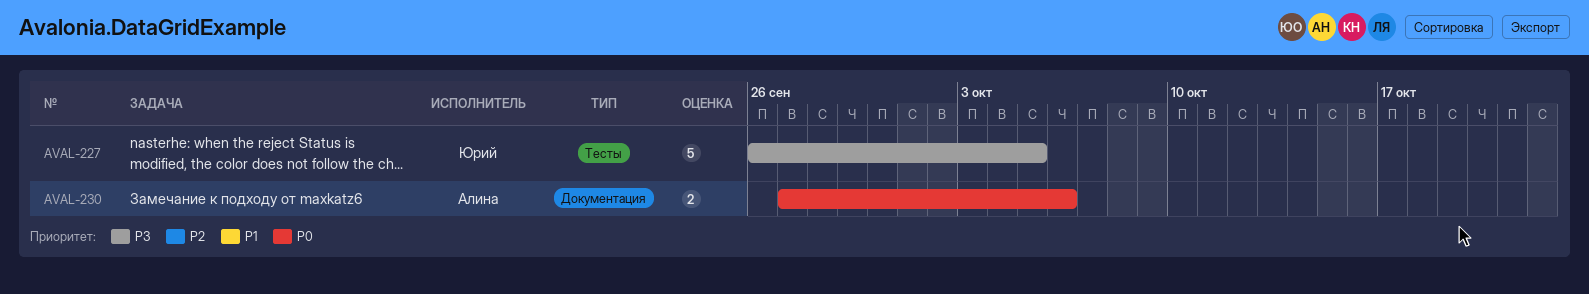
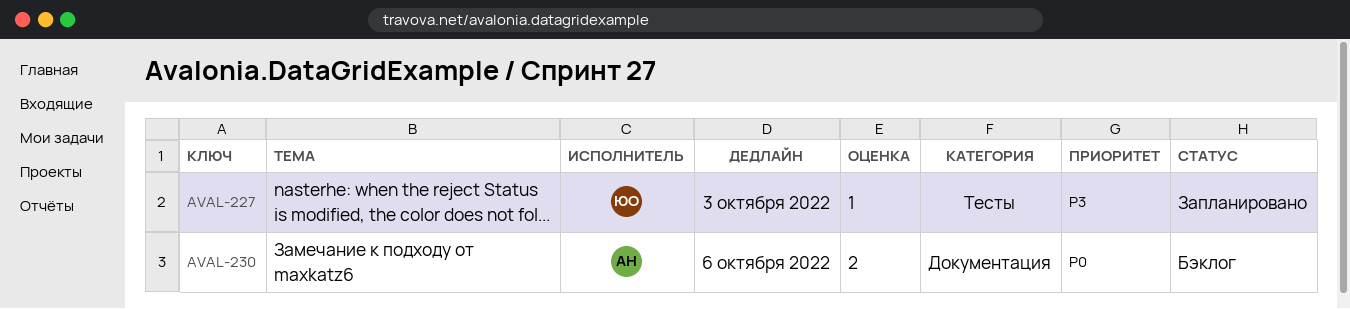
AVAL-227, estimate: 5 -> 1
AVAL-227, due: Oct 5 -> Oct 3

